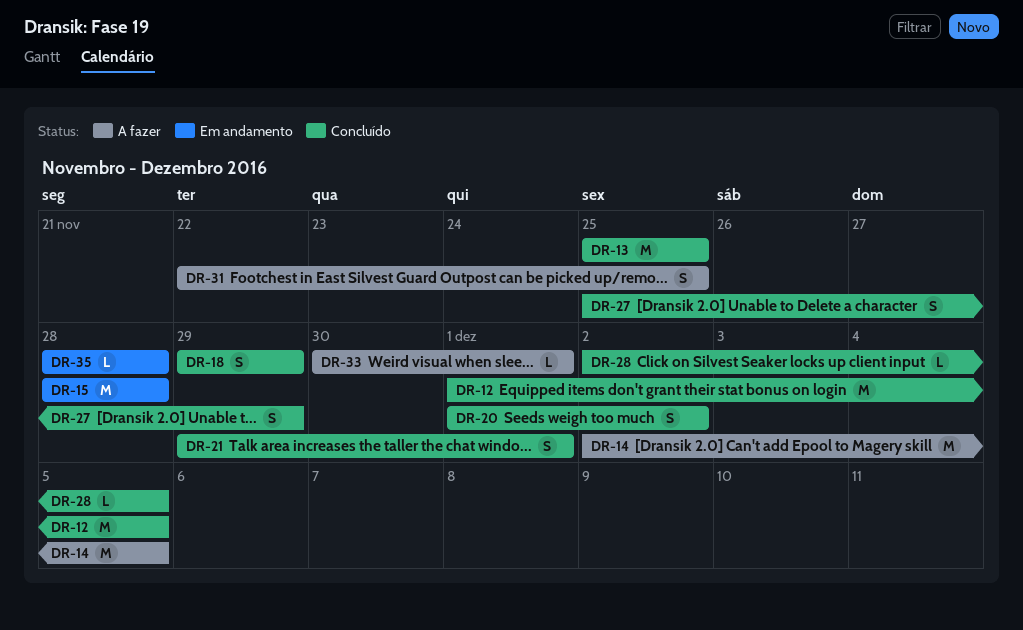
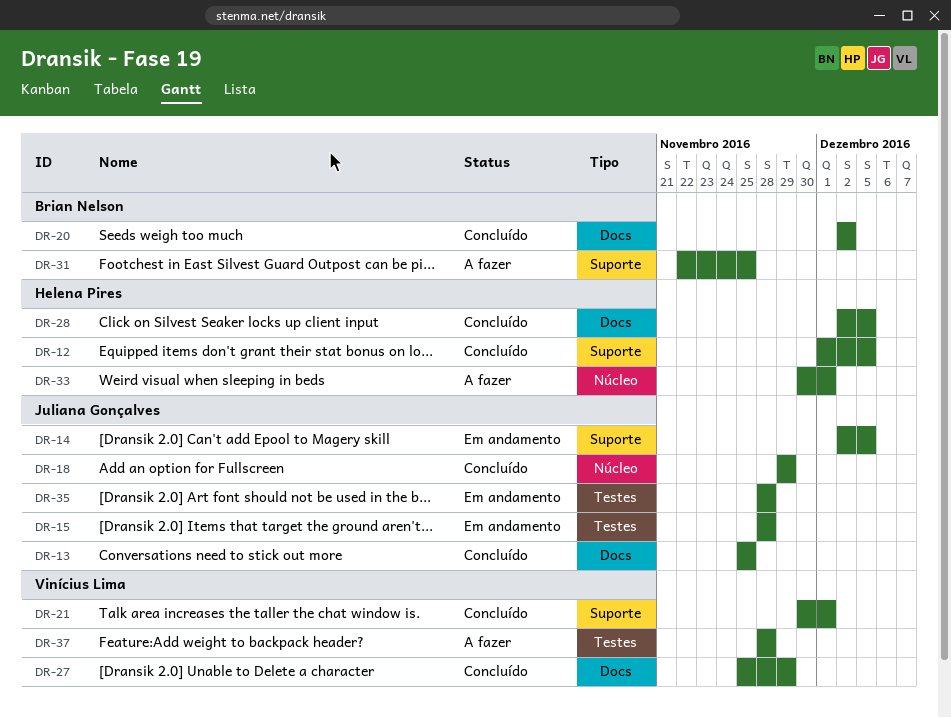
DR-14, status: A fazer -> Em andamento
DR-20, start: Dec 1 -> Dec 2
DR-21, start: Nov 29 -> Nov 30
DR-37: none -> present

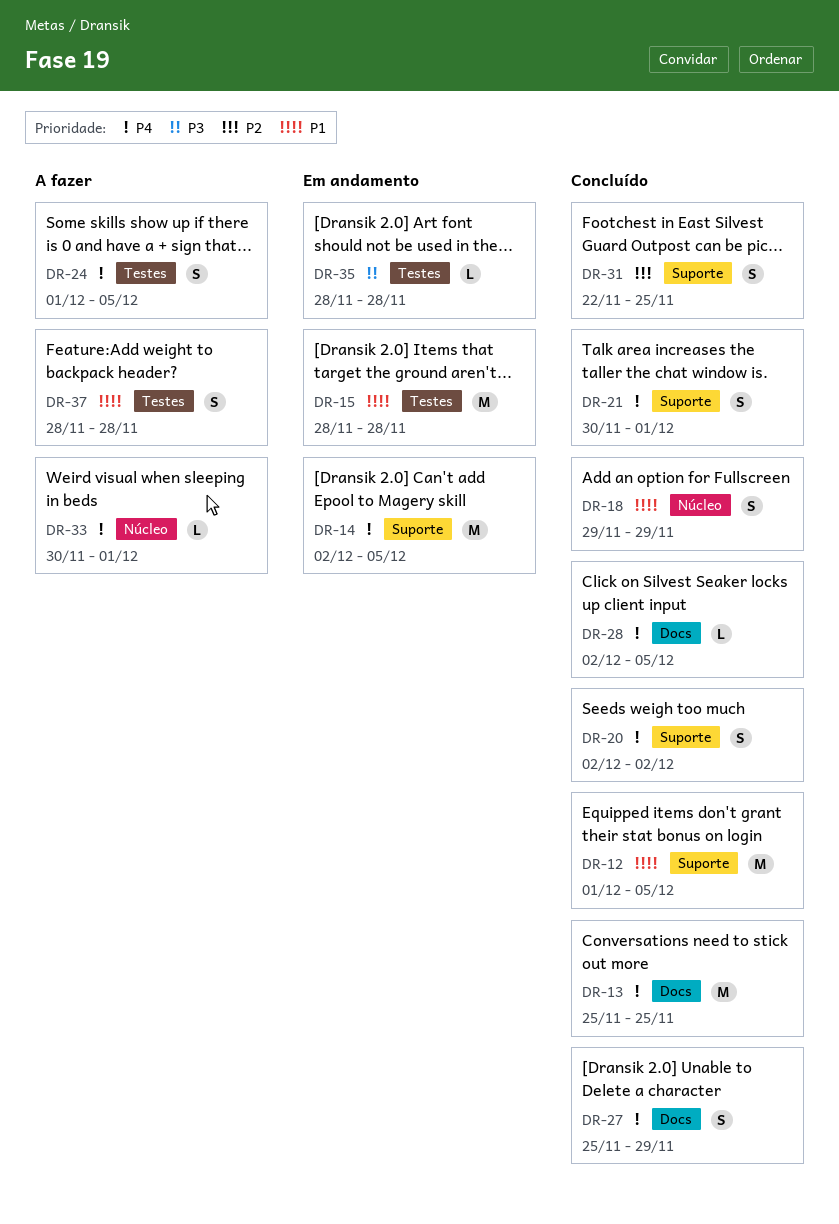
DR-20, label: Docs -> Suporte
DR-24: none -> present
DR-31, status: A fazer -> Concluído

